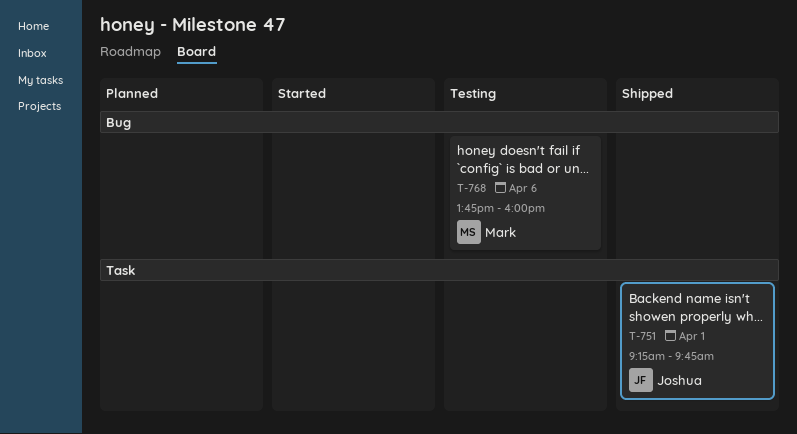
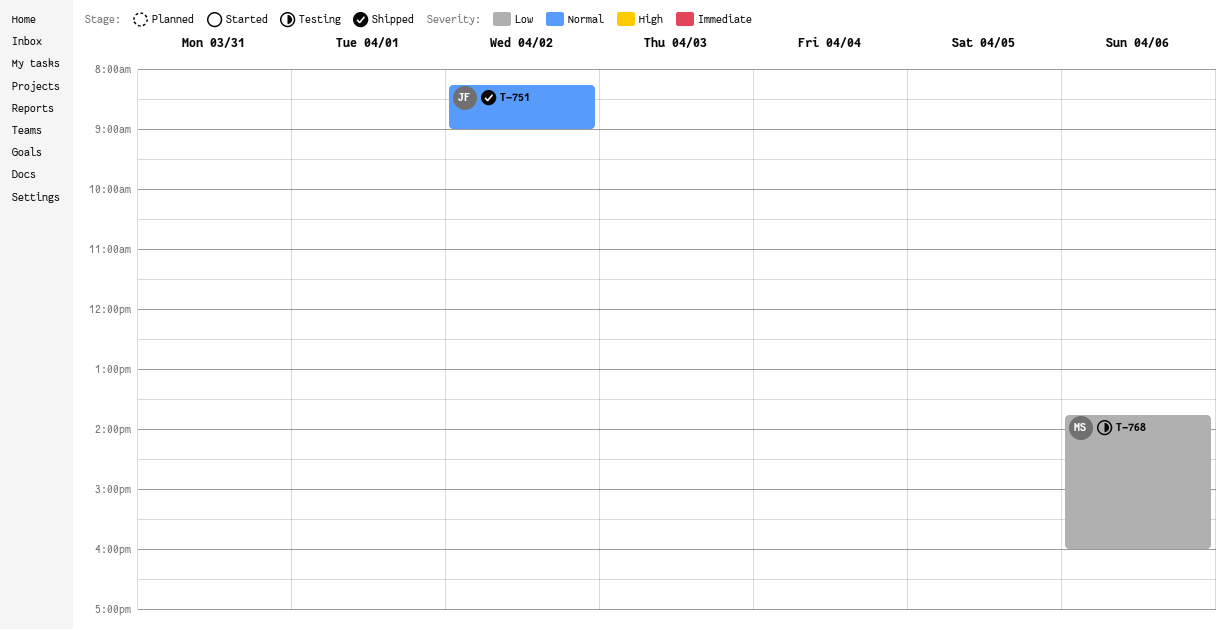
T-751, day: Apr 1 -> Apr 2
T-751, begins: 09:15 -> 08:15
T-751, ends: 09:45 -> 09:00

